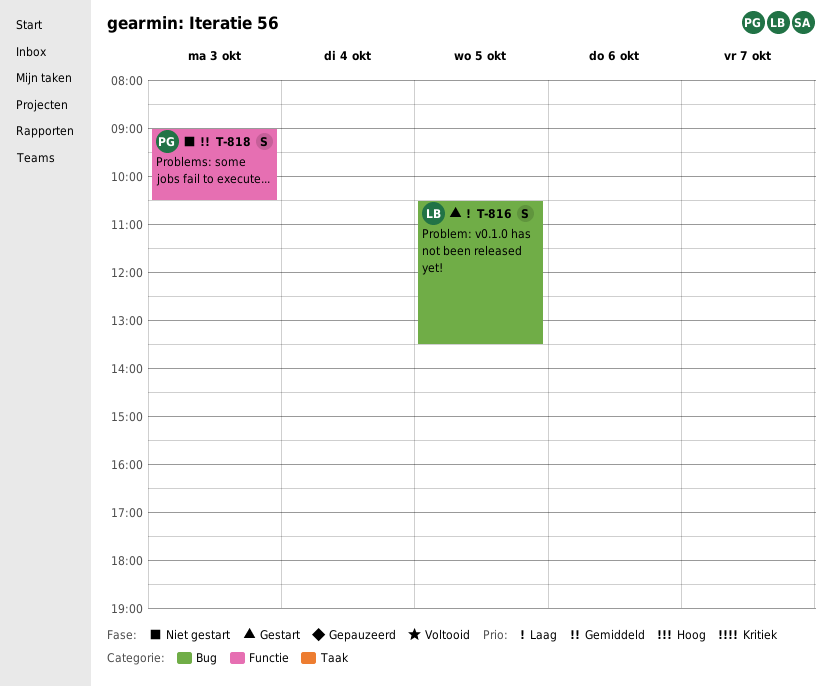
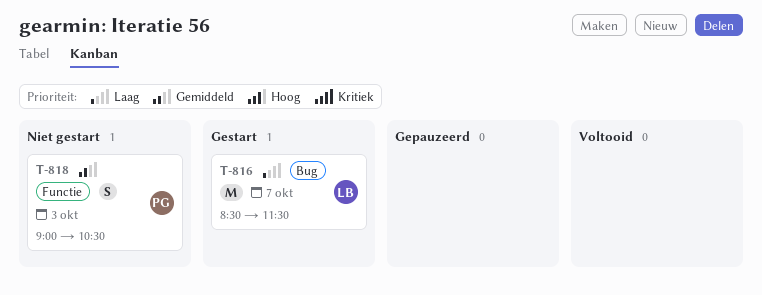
T-816, estimate: S -> M
T-816, day: Oct 5 -> Oct 7
T-816, begins: 10:30 -> 08:30
T-816, ends: 13:30 -> 11:30

